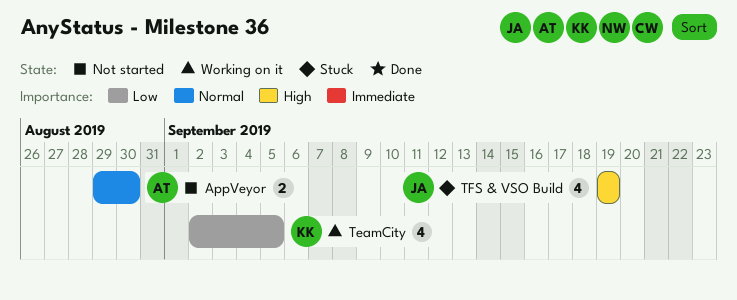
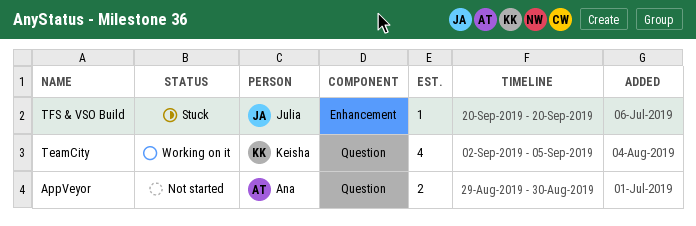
TFS & VSO Build, estimate: 4 -> 1
TFS & VSO Build, start: Sep 19 -> Sep 20
TFS & VSO Build, due: Sep 19 -> Sep 20

